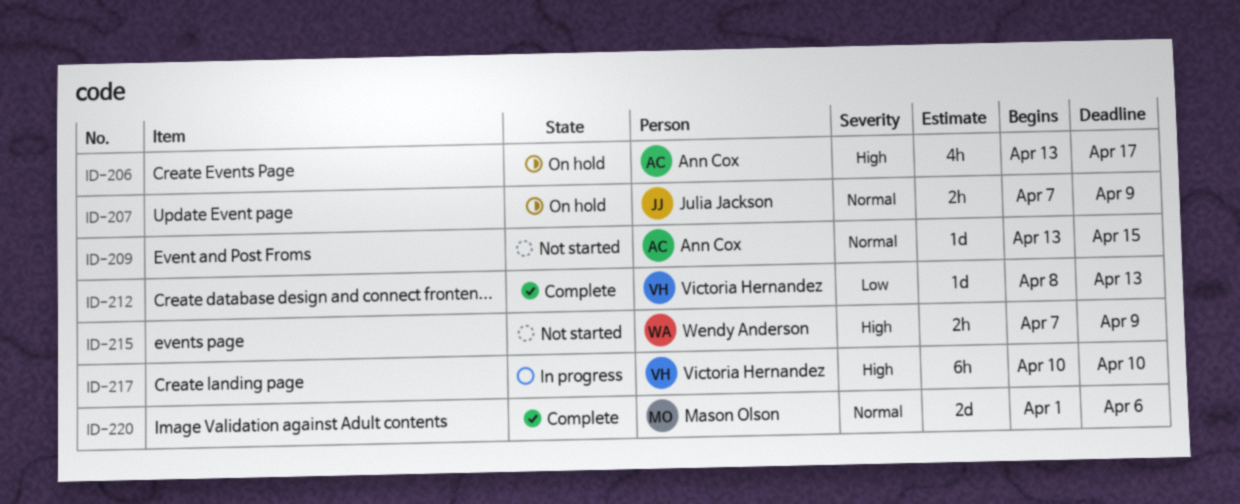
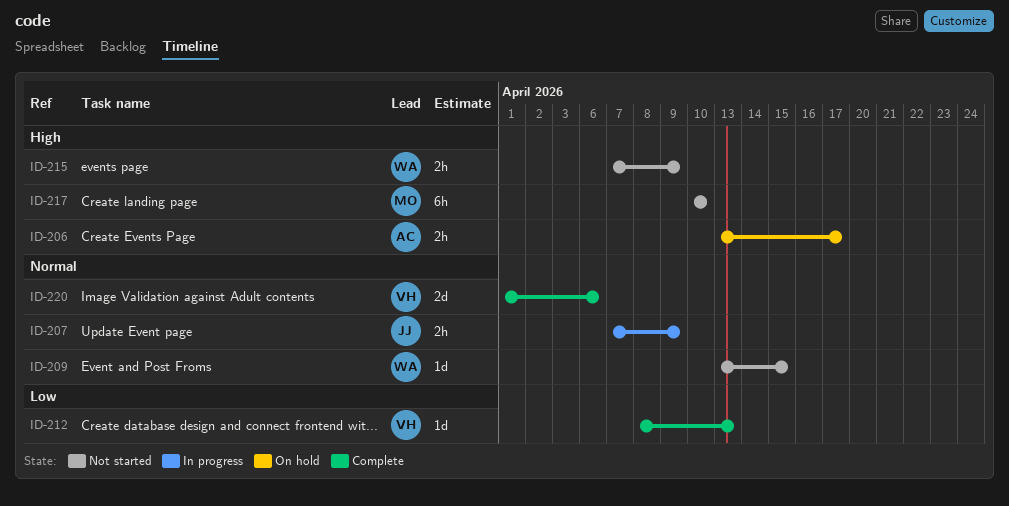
ID-206, estimate: 4h -> 2h
ID-207, status: On hold -> In progress
ID-209, owner: Ann Cox -> Wendy Anderson
ID-217, status: In progress -> Not started
ID-217, owner: Victoria Hernandez -> Mason Olson
ID-220, owner: Mason Olson -> Victoria Hernandez

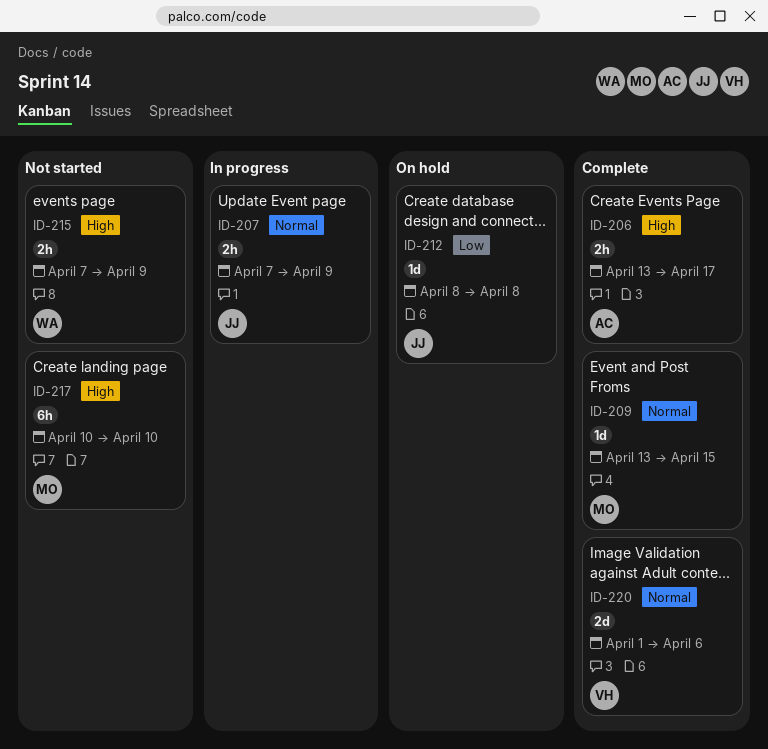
ID-206, status: On hold -> Complete
ID-209, status: Not started -> Complete
ID-209, owner: WA -> MO
ID-212, status: Complete -> On hold
ID-212, owner: VH -> JJ
ID-212, due: Apr 13 -> Apr 8

